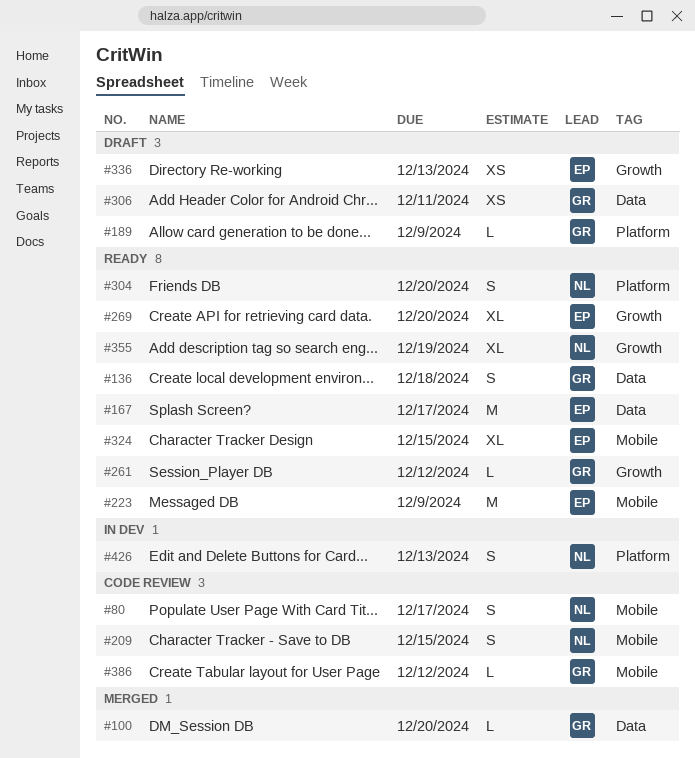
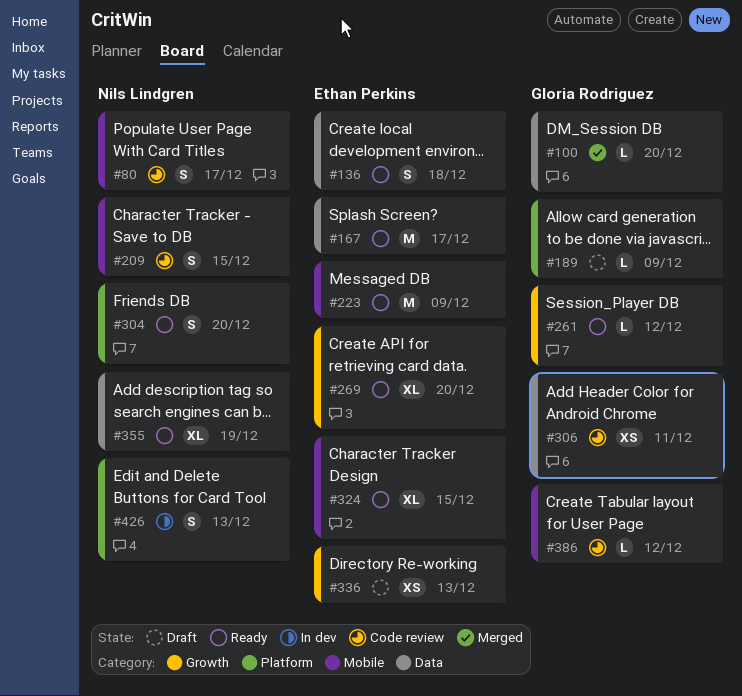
#136, owner: Gloria Rodriguez -> Ethan Perkins
#306, status: Draft -> Code review
#355, label: Growth -> Data

